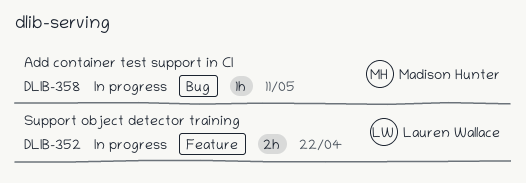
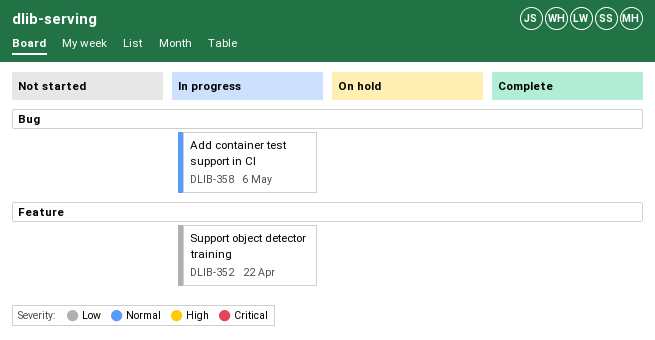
DLIB-358, due: May 11 -> May 6

